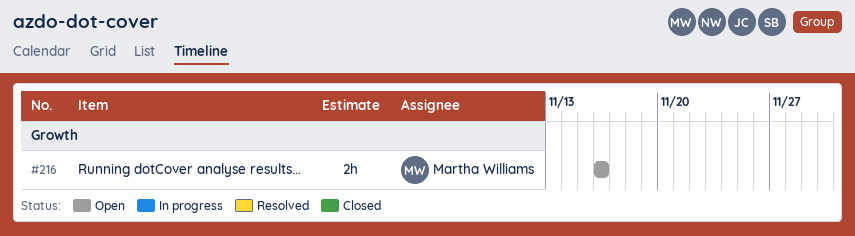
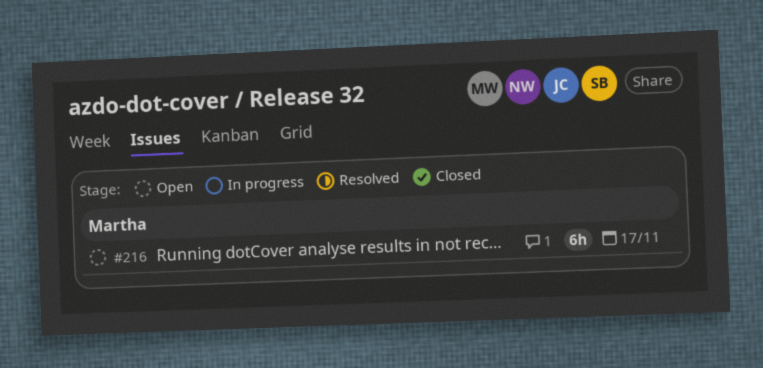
#216, estimate: 2h -> 6h
#216, due: Nov 16 -> Nov 17

